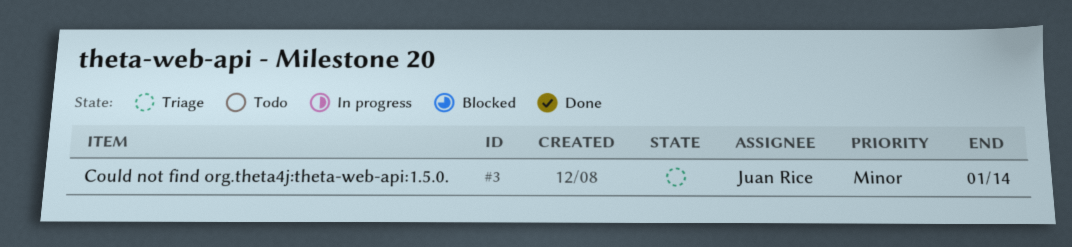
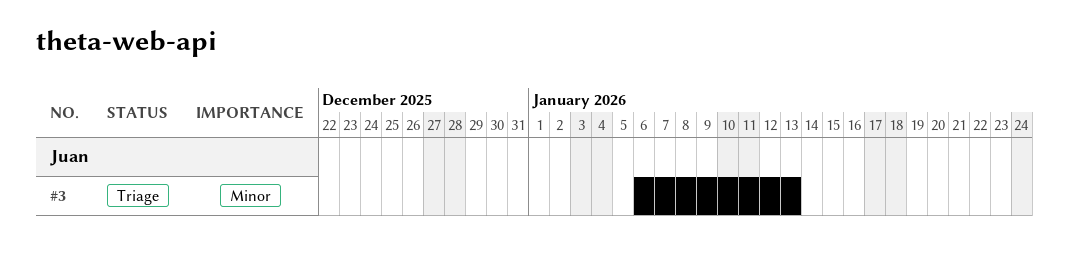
#3, due: Jan 14 -> Jan 13

